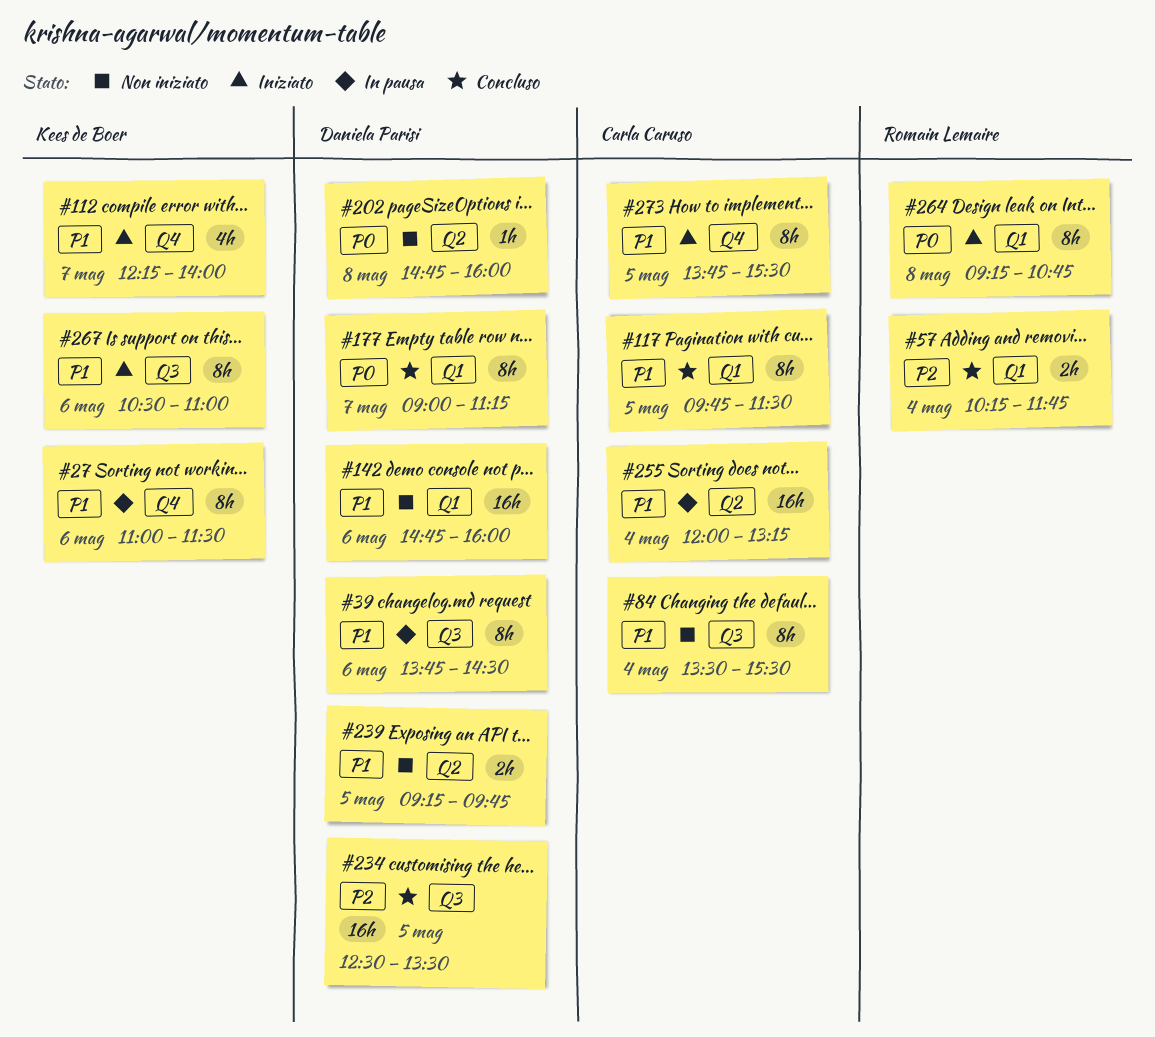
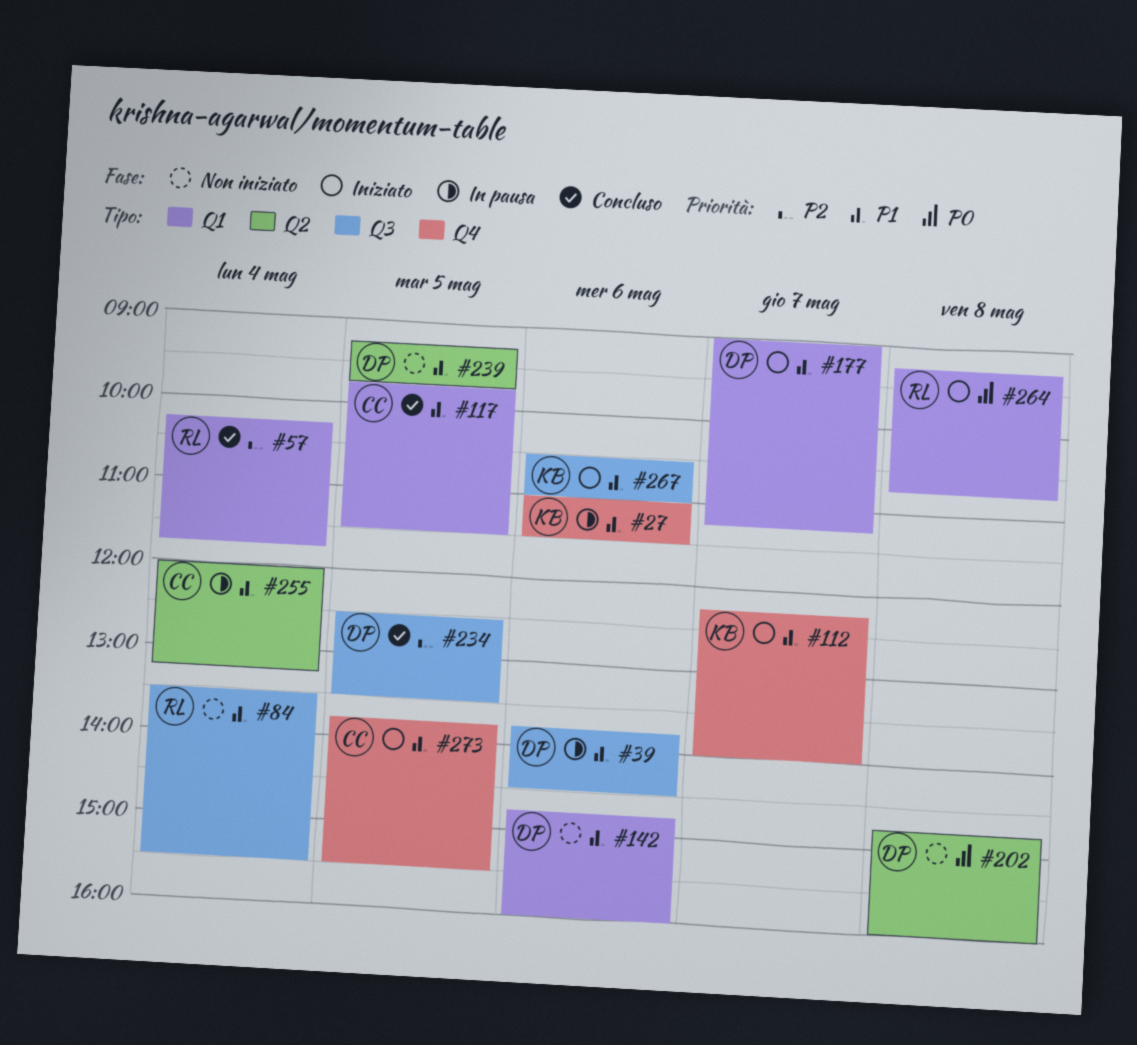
#84, owner: Carla Caruso -> Romain Lemaire
#177, status: Concluso -> Iniziato
#177, priority: P0 -> P1

